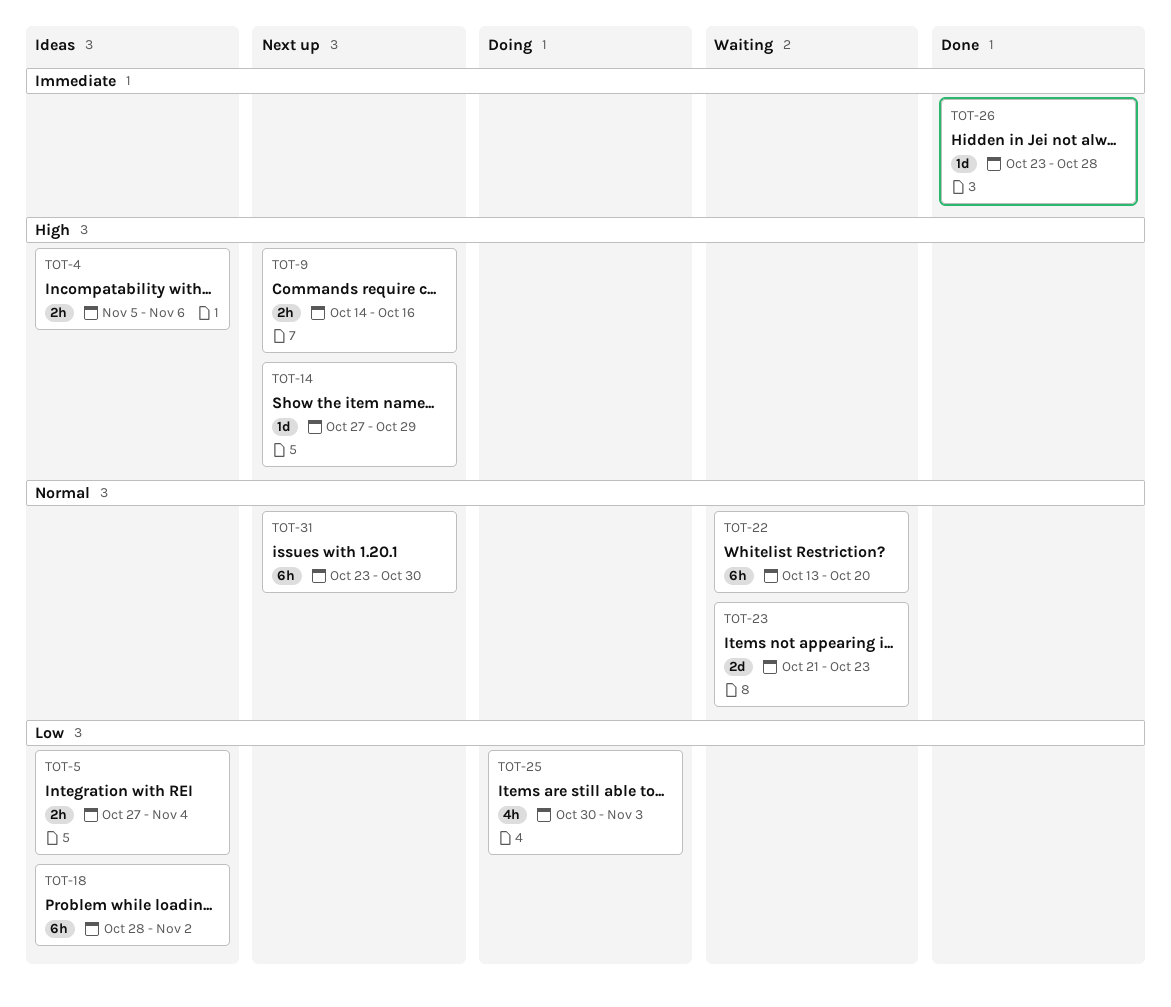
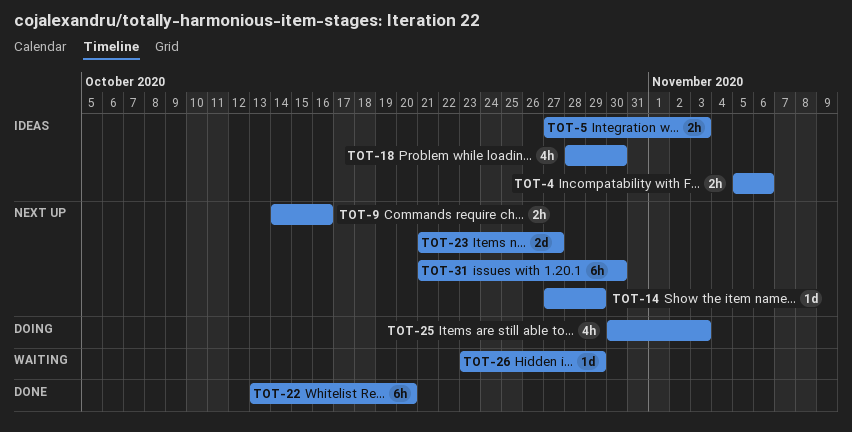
TOT-5, due: Nov 4 -> Nov 3
TOT-18, estimate: 6h -> 4h
TOT-18, due: Nov 2 -> Oct 30
TOT-22, status: Waiting -> Done
TOT-23, status: Waiting -> Next up
TOT-23, due: Oct 23 -> Oct 27
TOT-26, status: Done -> Waiting
TOT-26, due: Oct 28 -> Oct 29
TOT-31, start: Oct 23 -> Oct 21

